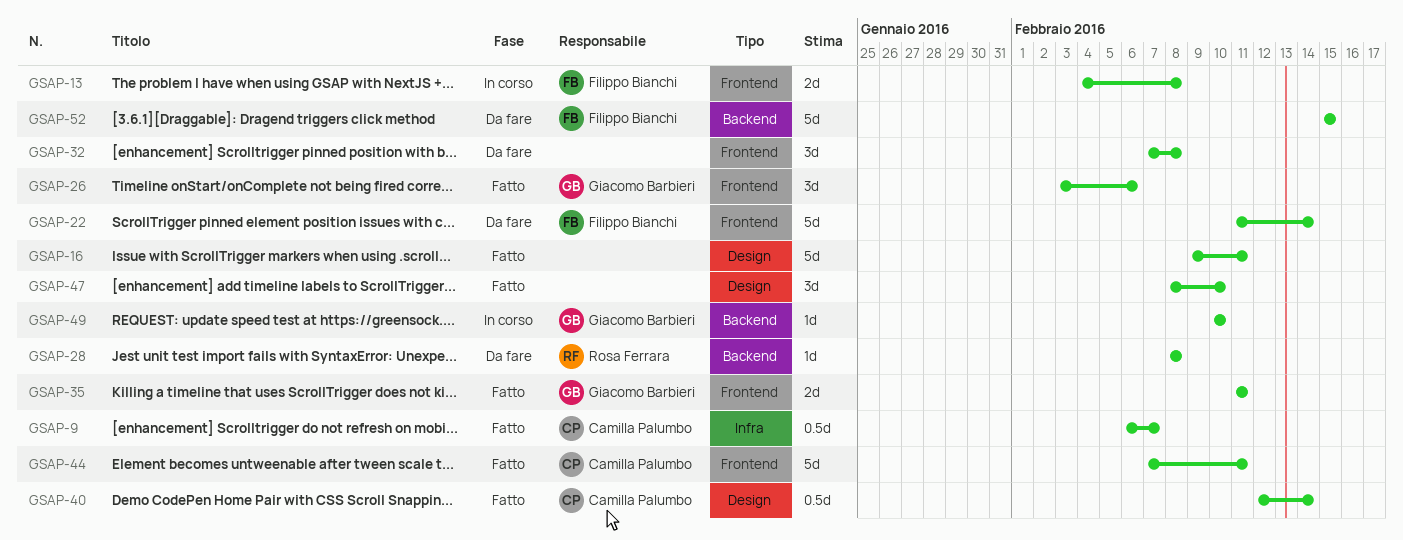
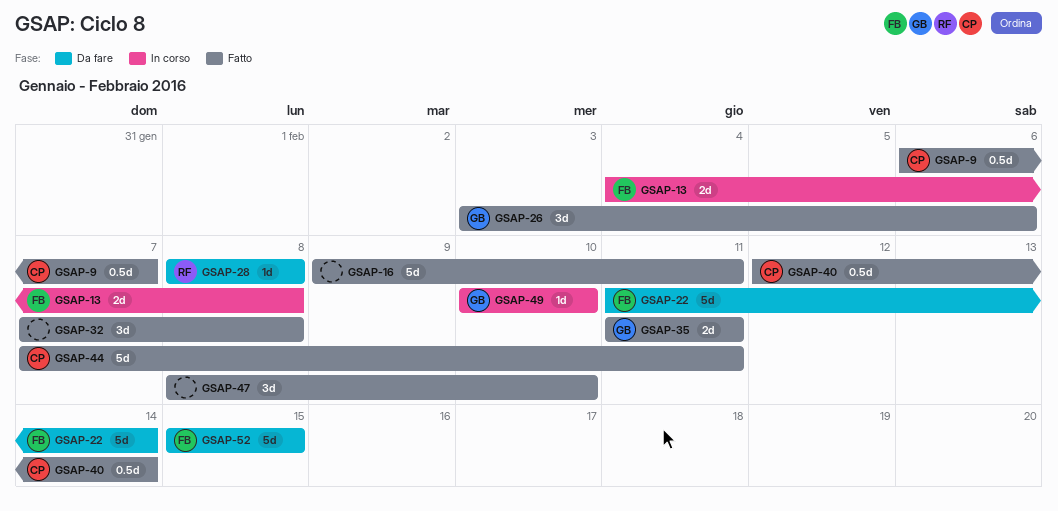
GSAP-32, status: Da fare -> Fatto

